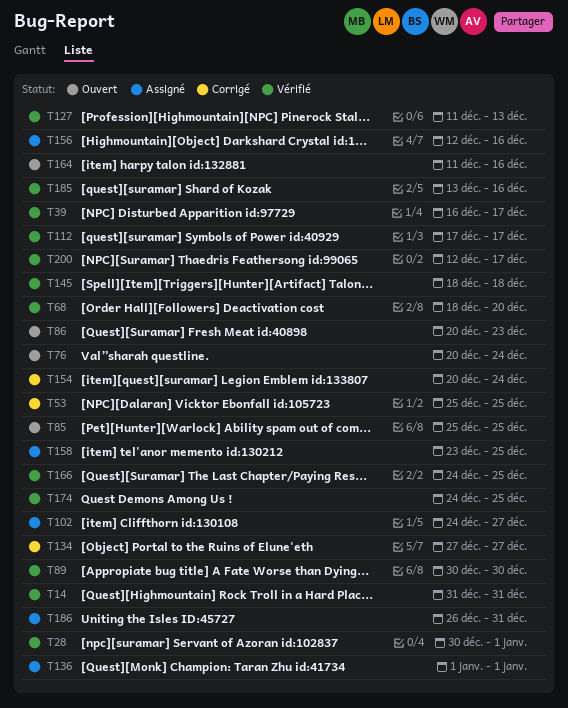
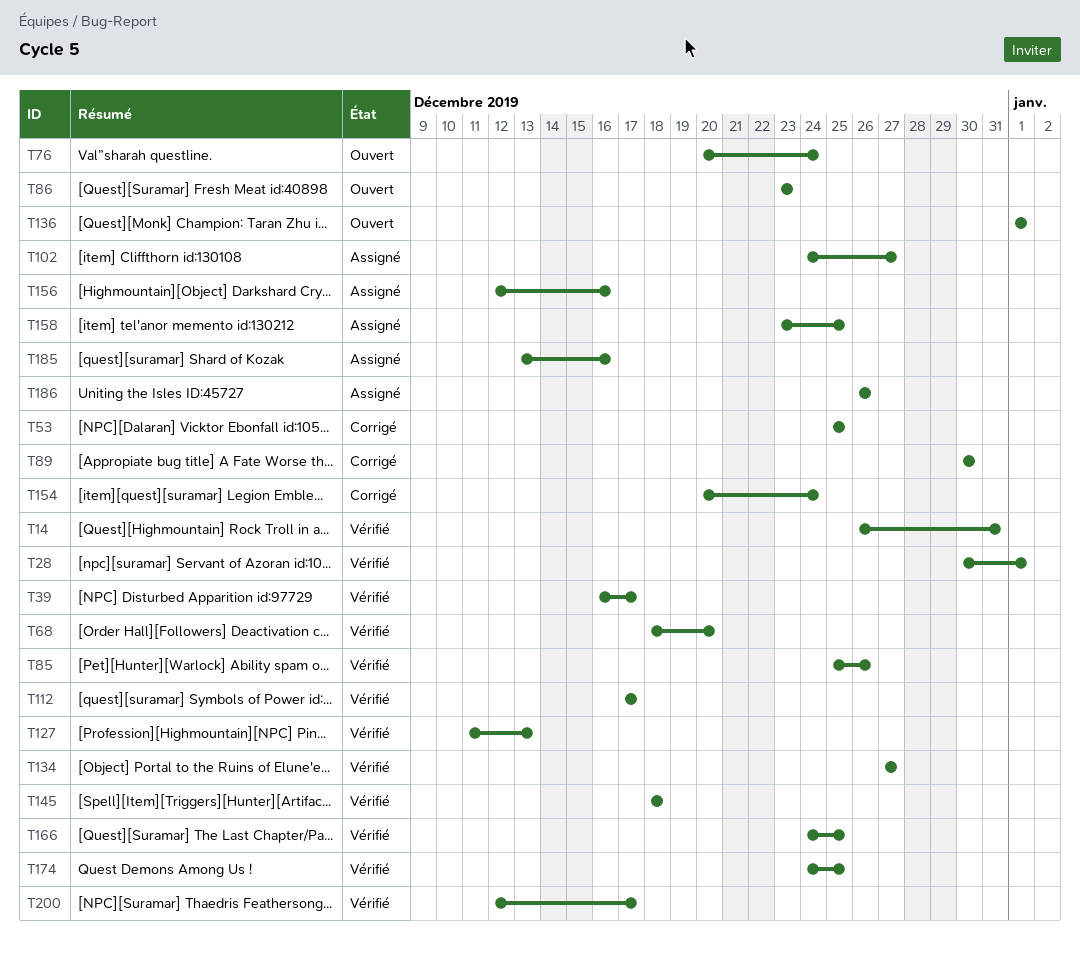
T14, start: Dec 31 -> Dec 26
T85, status: Ouvert -> Vérifié
T85, due: Dec 25 -> Dec 26
T86, start: Dec 20 -> Dec 23
T89, status: Vérifié -> Corrigé
T134, status: Corrigé -> Vérifié
T136, status: Assigné -> Ouvert
T164: present -> none
T185, status: Vérifié -> Assigné
T186, due: Dec 31 -> Dec 26

